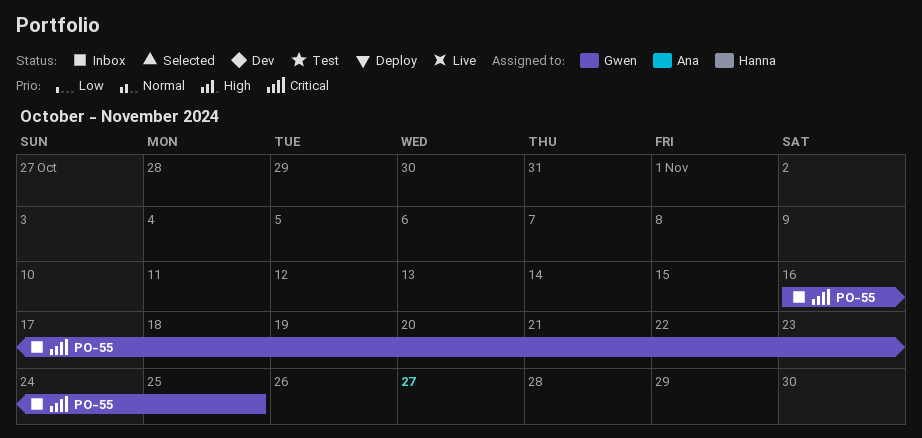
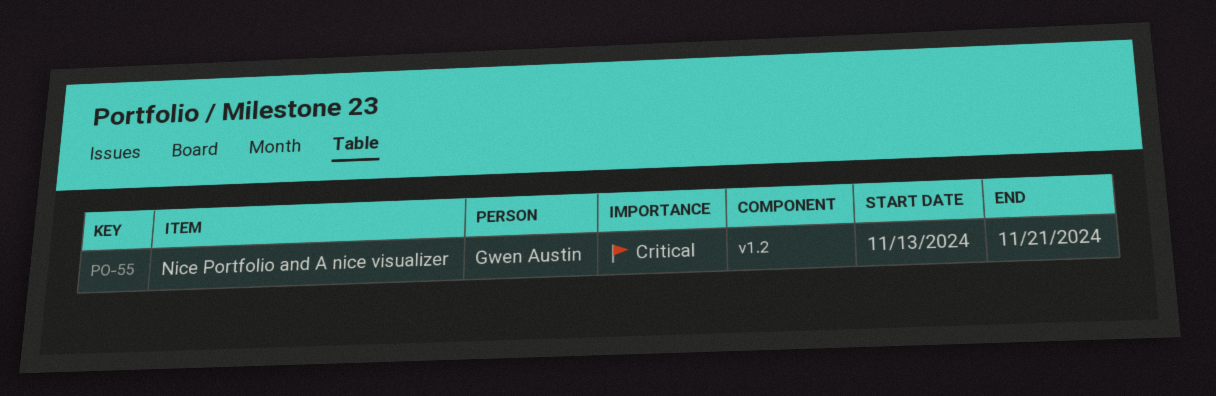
PO-55, start: Nov 16 -> Nov 13
PO-55, due: Nov 25 -> Nov 21

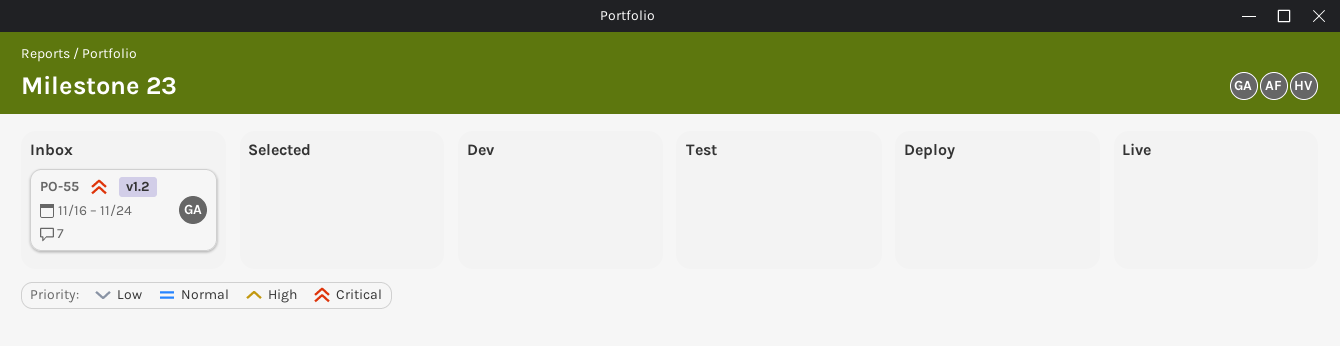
PO-55, start: Nov 13 -> Nov 16
PO-55, due: Nov 21 -> Nov 24

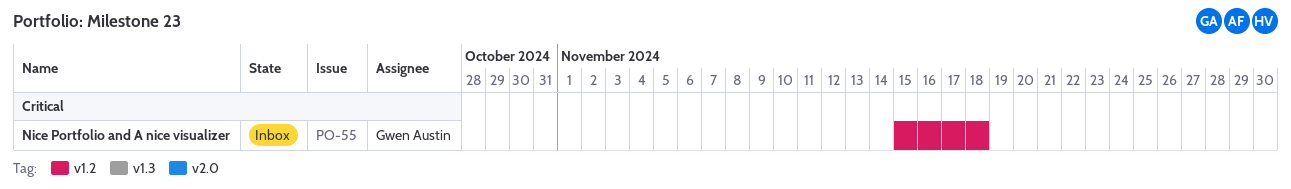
PO-55, start: Nov 16 -> Nov 15
PO-55, due: Nov 24 -> Nov 18

